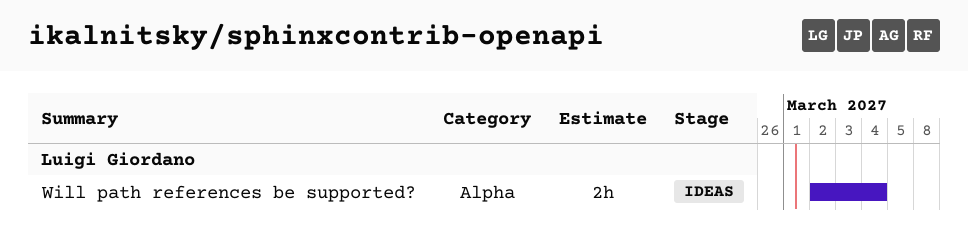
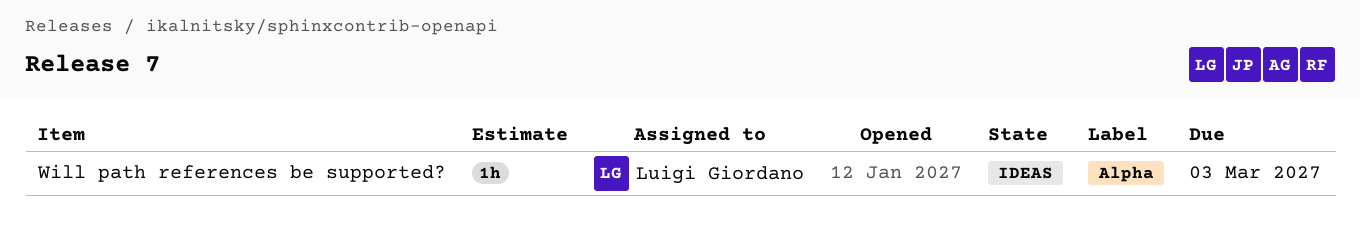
Will path references be supported?, estimate: 2h -> 1h
Will path references be supported?, due: Mar 4 -> Mar 3

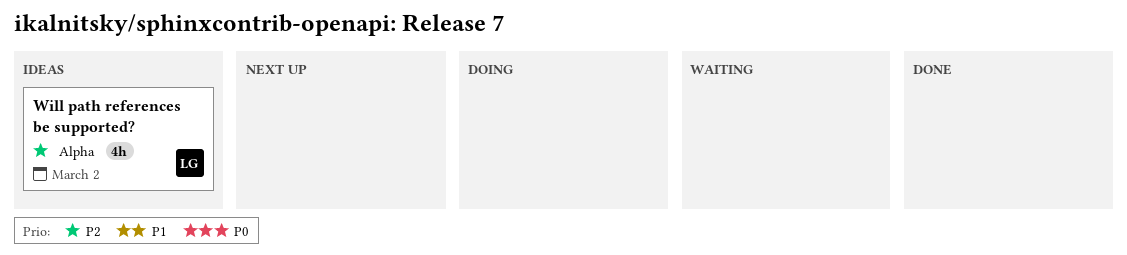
Will path references be supported?, estimate: 1h -> 4h
Will path references be supported?, due: Mar 3 -> Mar 2

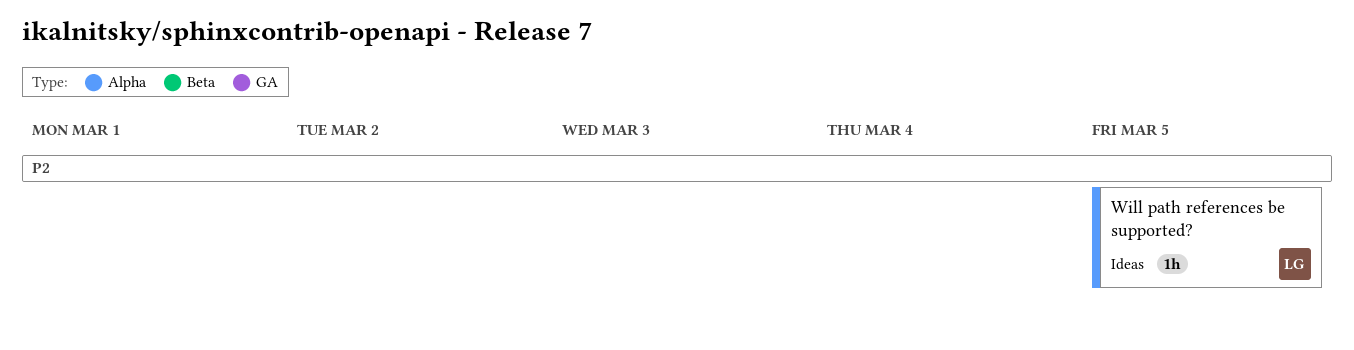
Will path references be supported?, estimate: 4h -> 1h
Will path references be supported?, due: Mar 2 -> Mar 5

